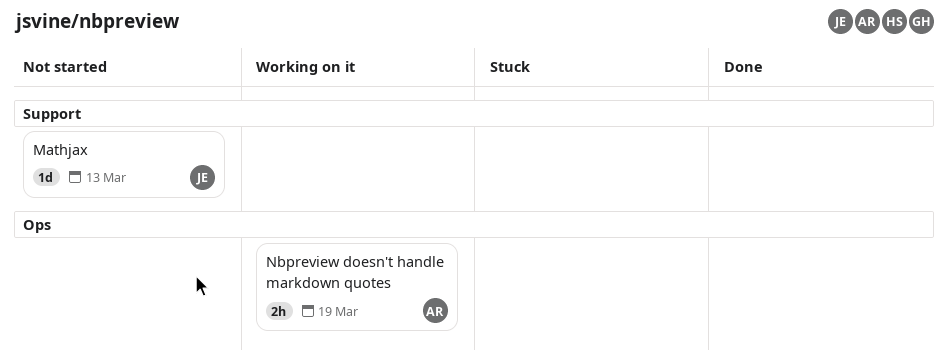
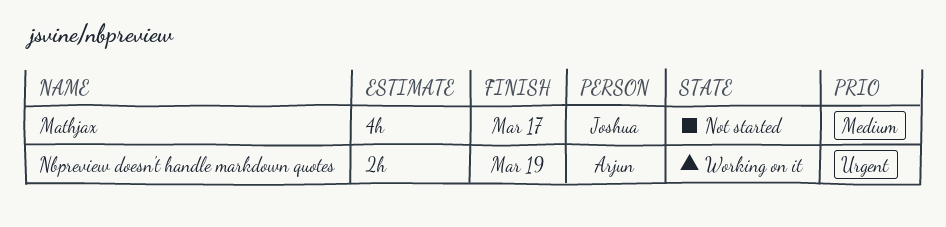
Mathjax, estimate: 1d -> 4h
Mathjax, due: Mar 13 -> Mar 17

